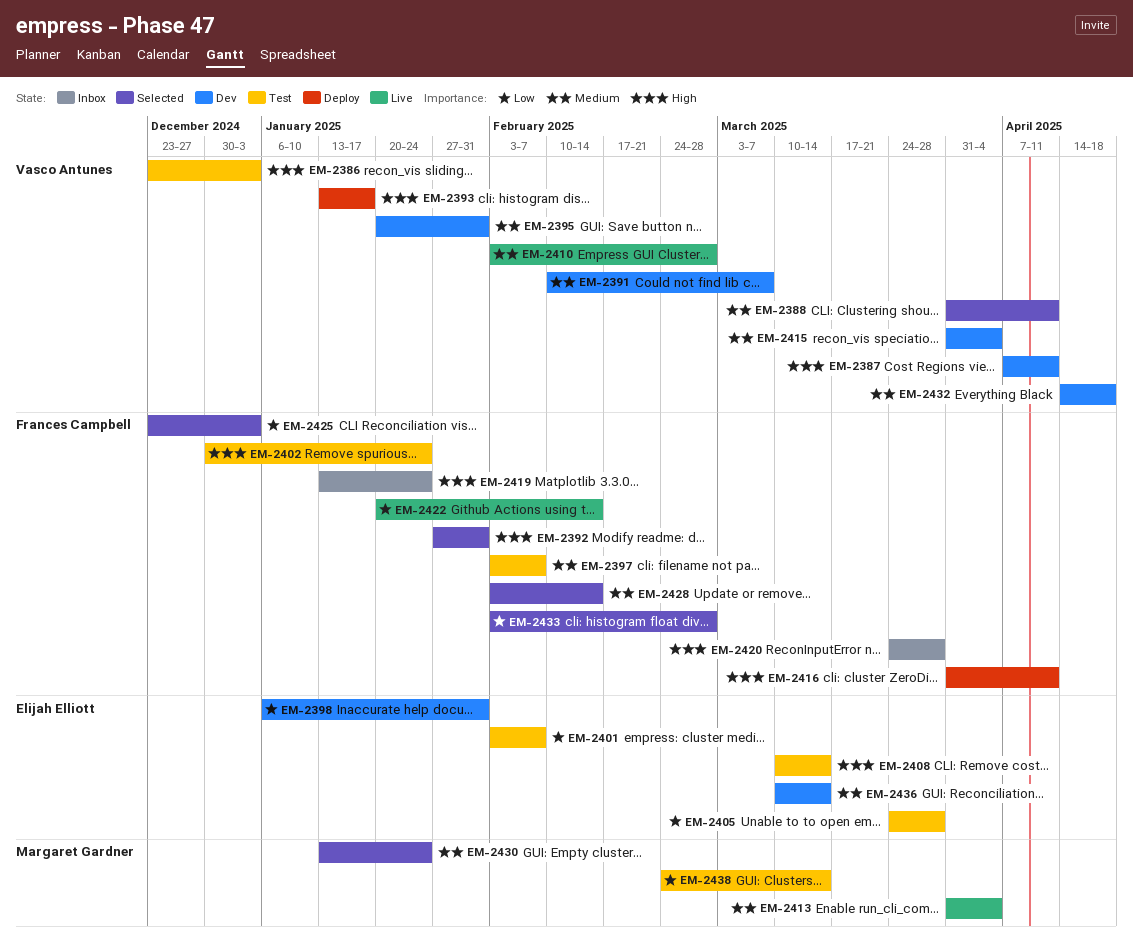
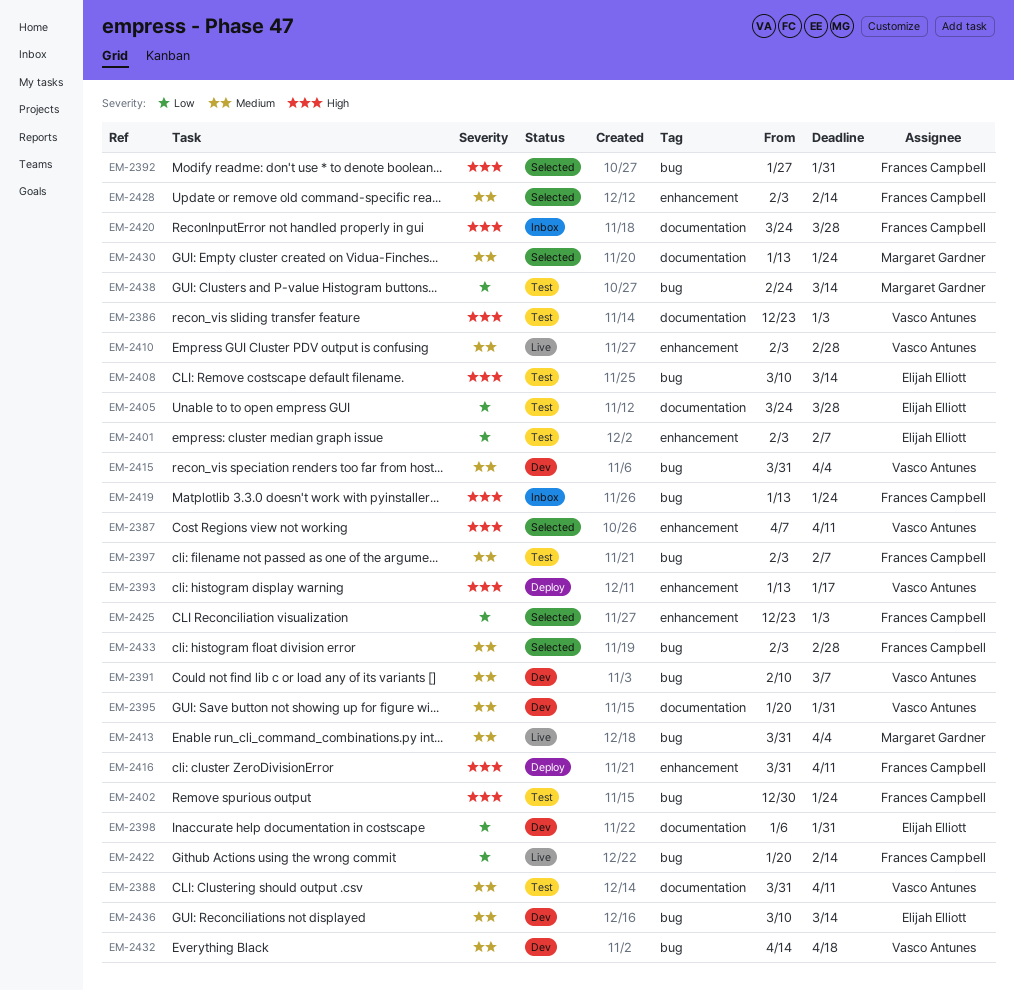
EM-2387, status: Dev -> Selected
EM-2388, status: Selected -> Test
EM-2433, priority: Low -> Medium

